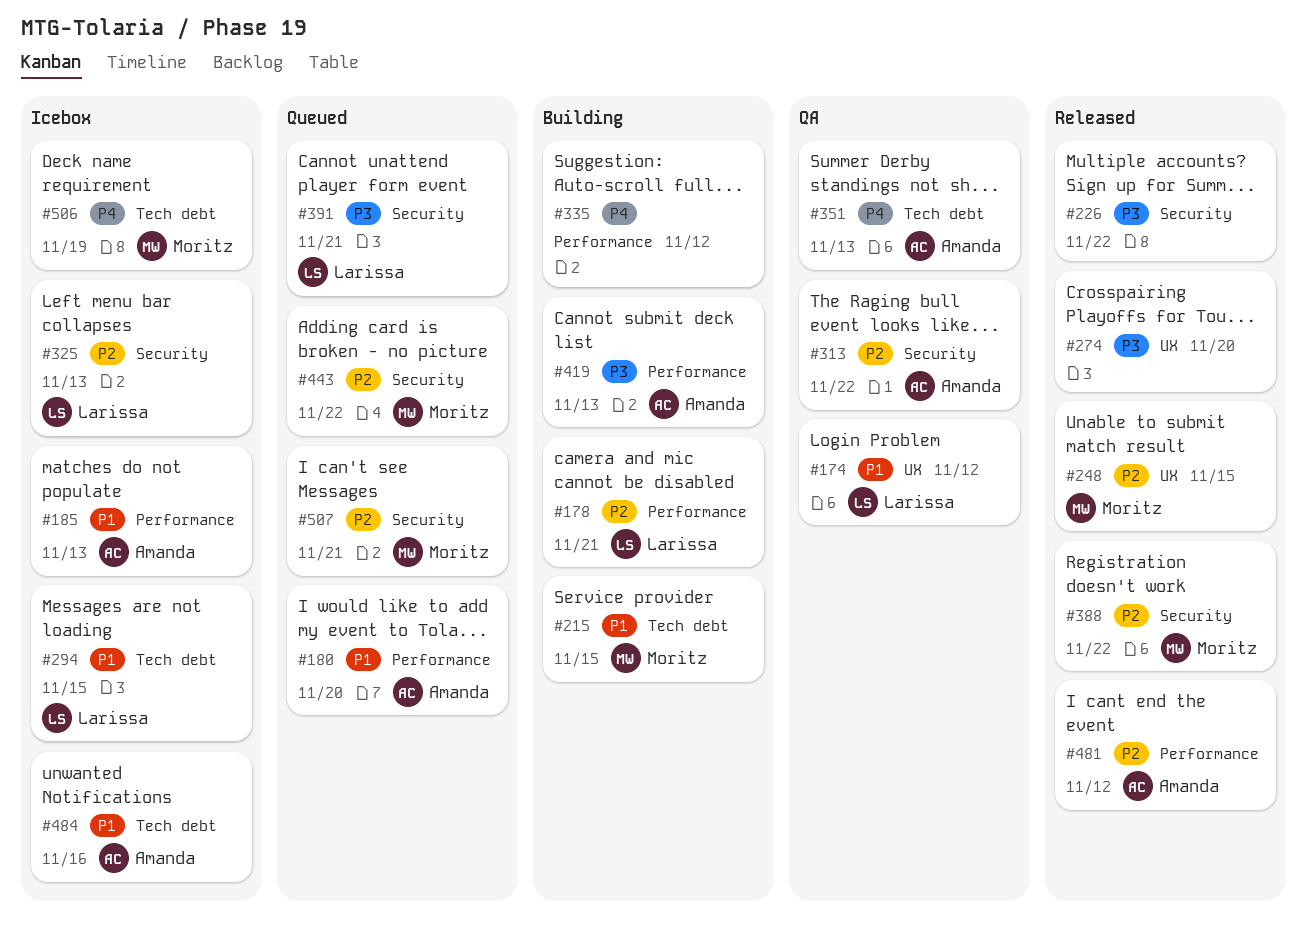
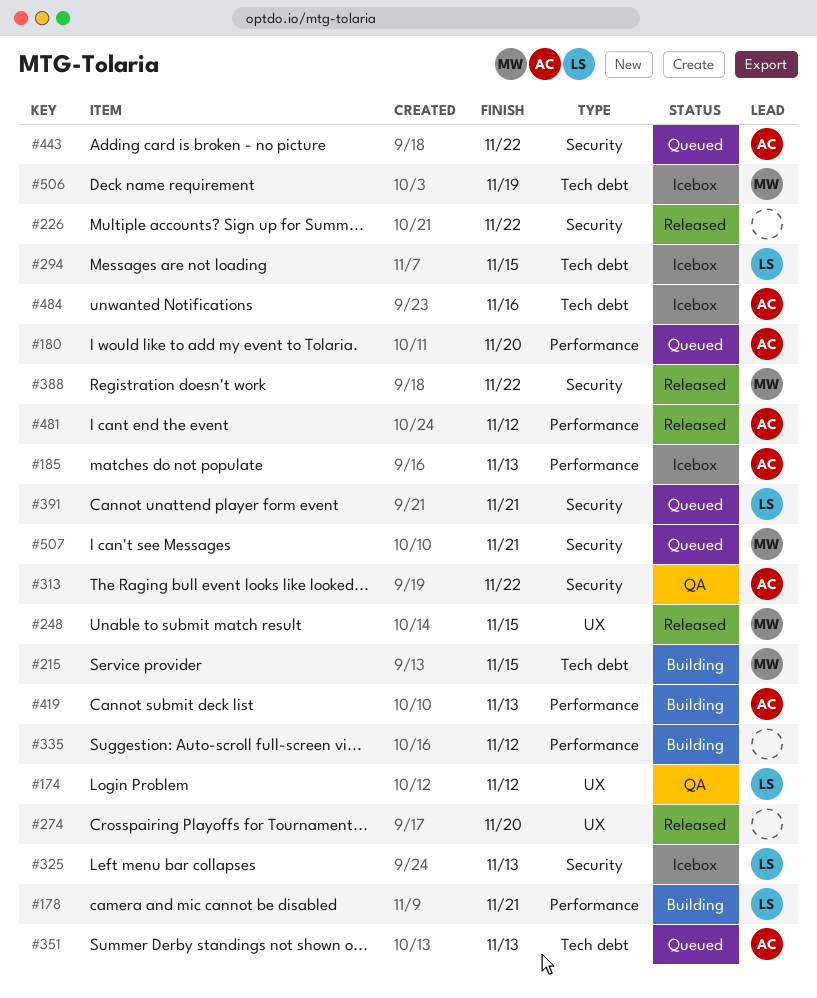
#351, status: QA -> Queued
#443, owner: Moritz -> Amanda

